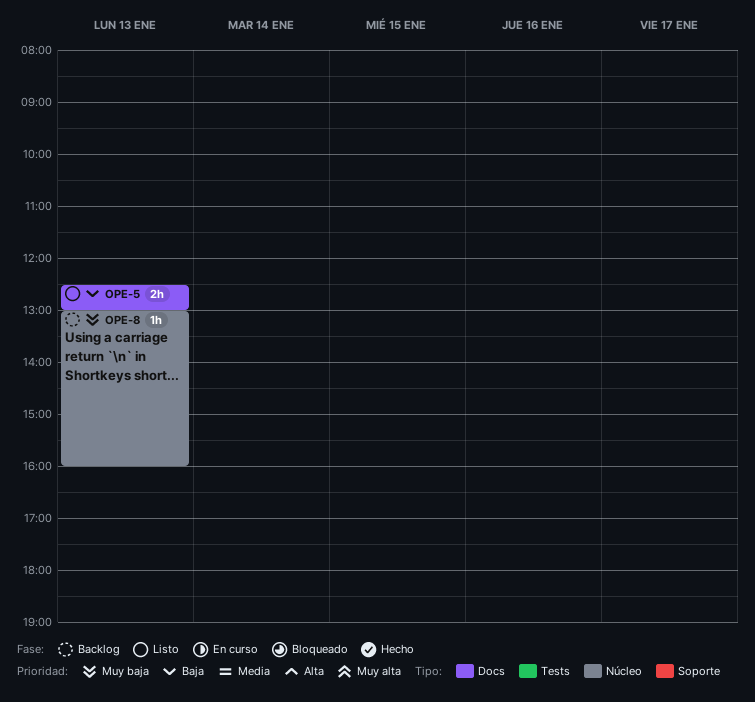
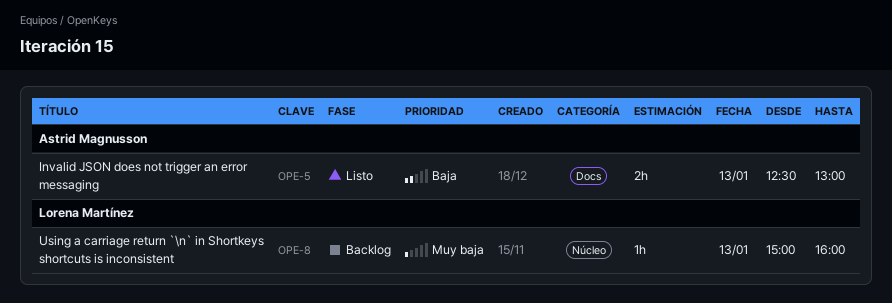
OPE-8, begins: 13:00 -> 15:00

